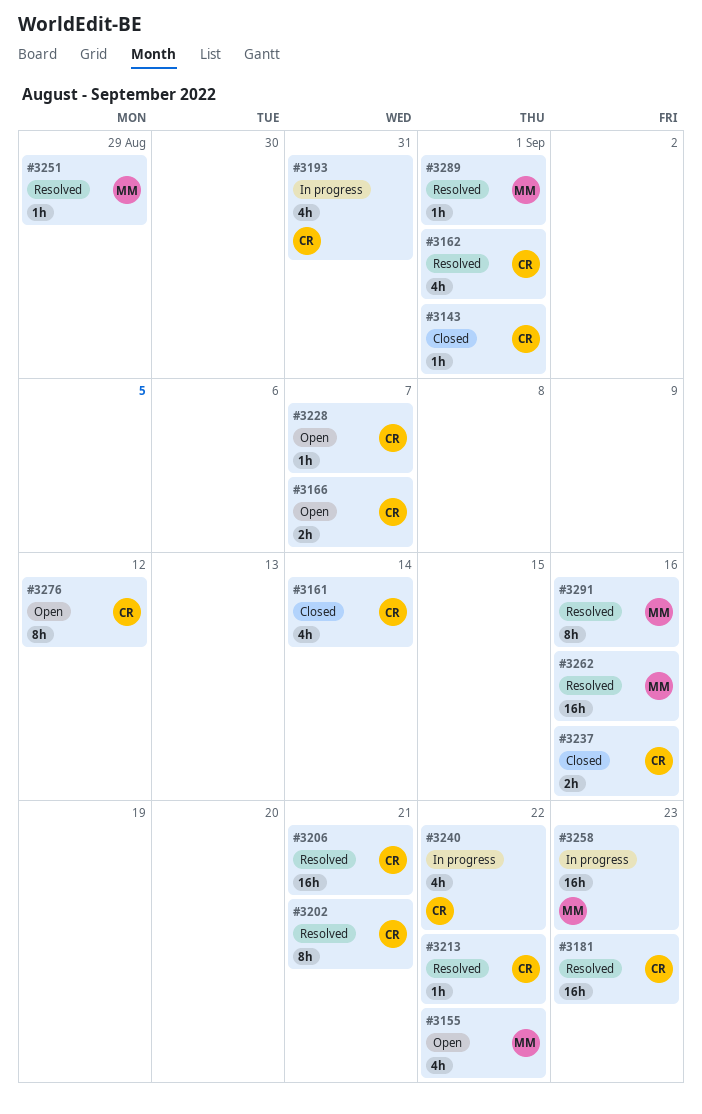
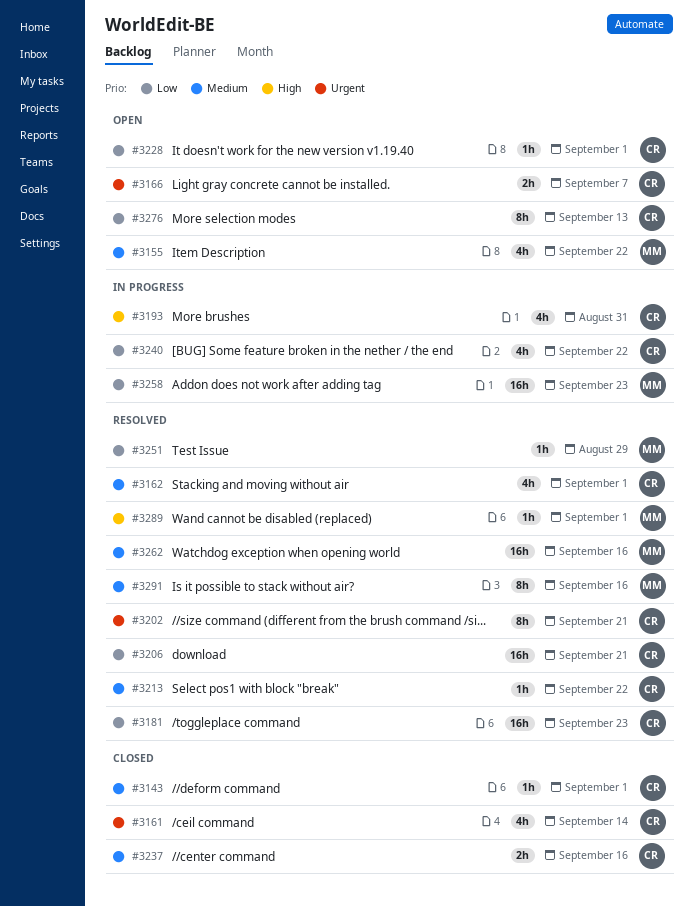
#3228, due: Sep 7 -> Sep 1
#3276, due: Sep 12 -> Sep 13

